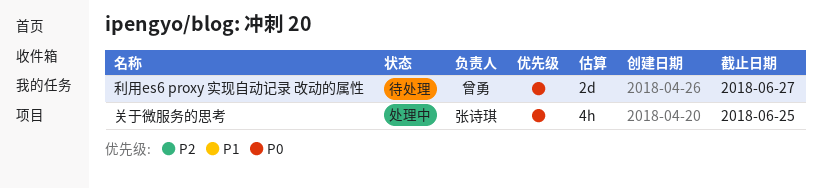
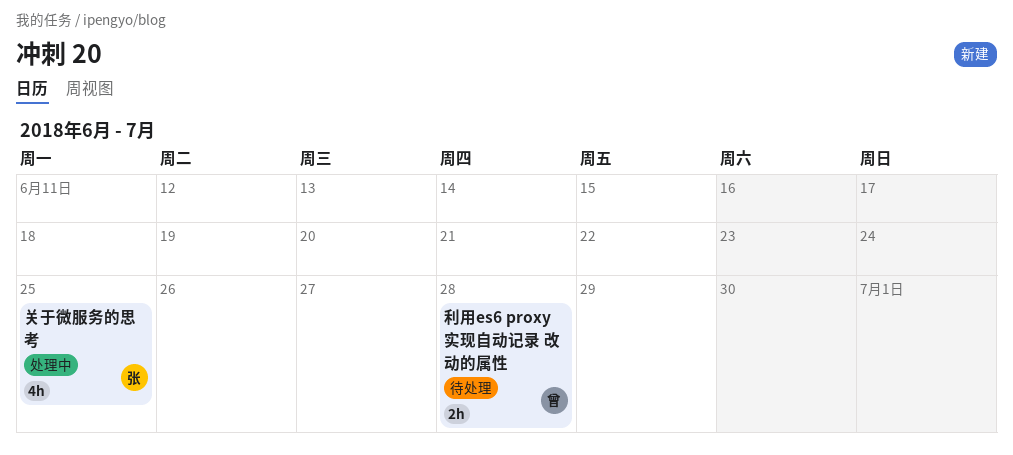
利用es6 proxy 实现自动记录 改动的属性, estimate: 2d -> 2h
利用es6 proxy 实现自动记录 改动的属性, due: Jun 27 -> Jun 28

